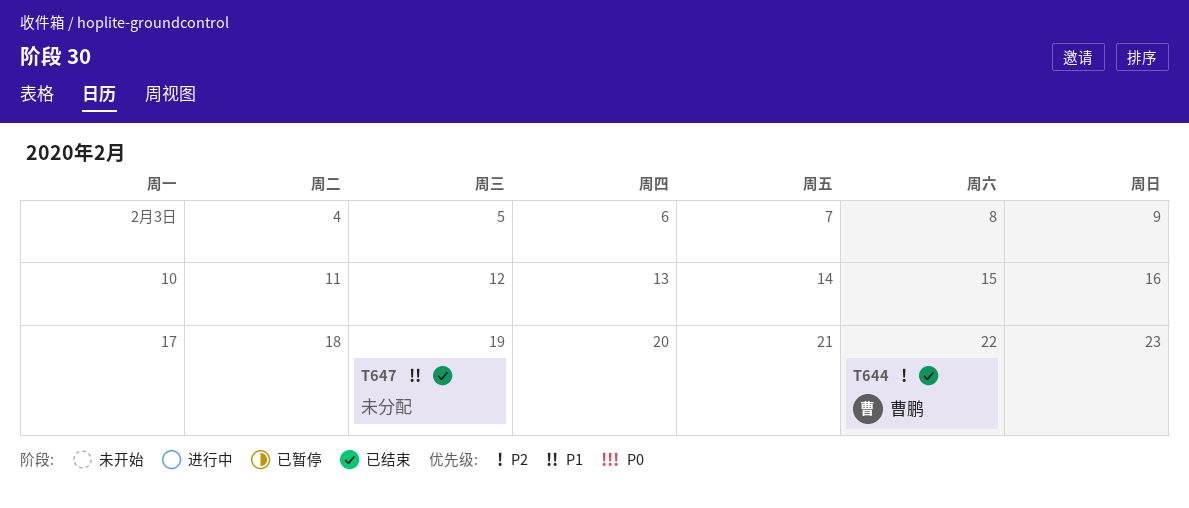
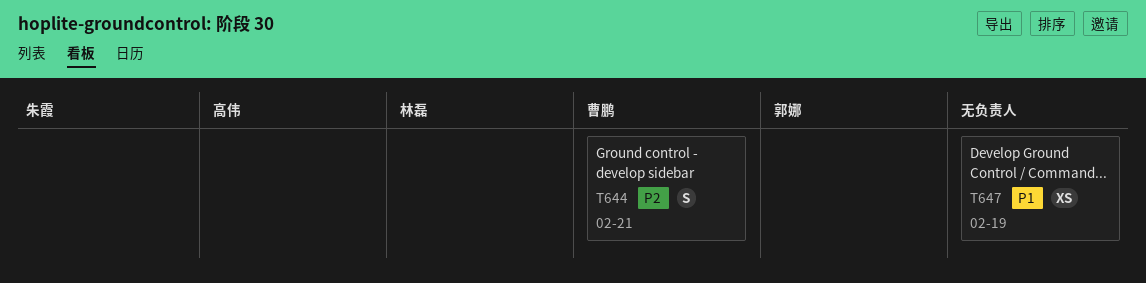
T644, due: Feb 22 -> Feb 21

